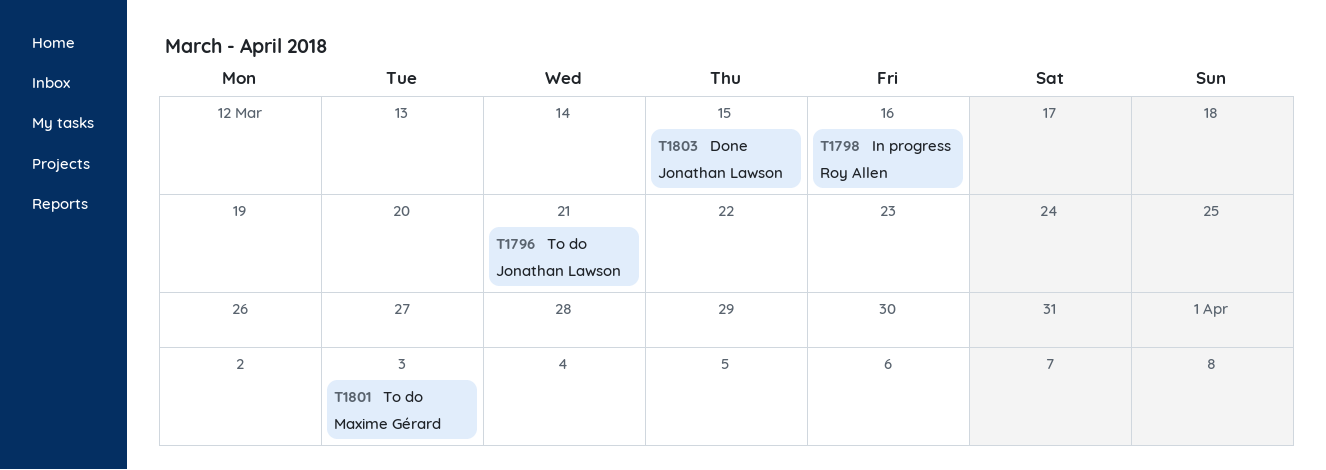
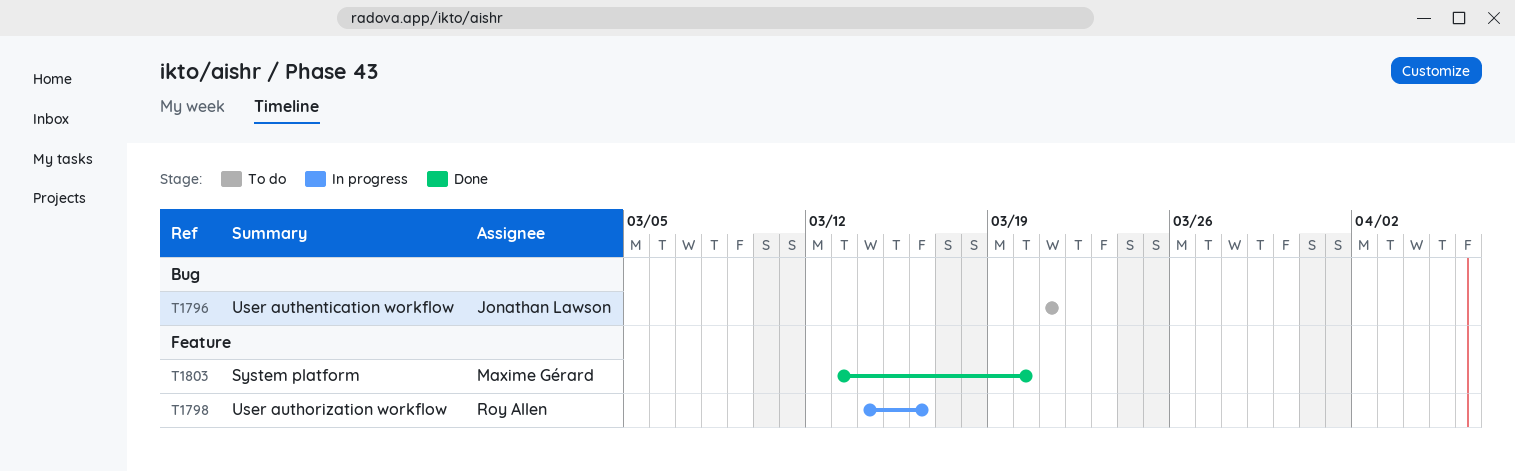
T1801: present -> none
T1803, owner: Jonathan Lawson -> Maxime Gérard
T1803, due: Mar 15 -> Mar 20

